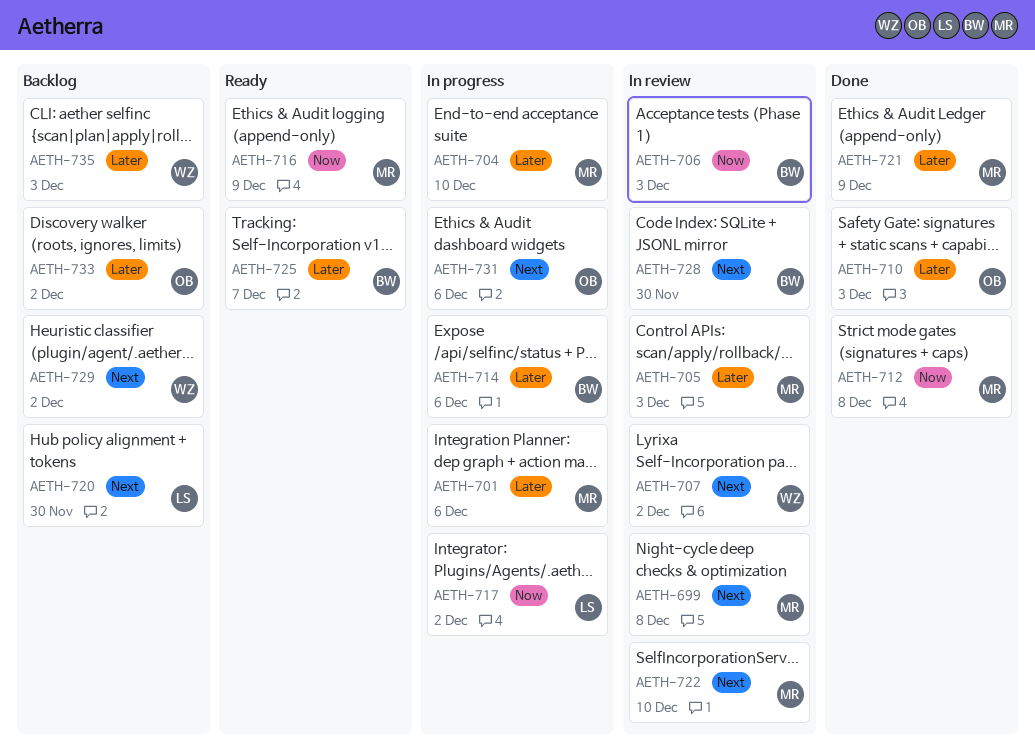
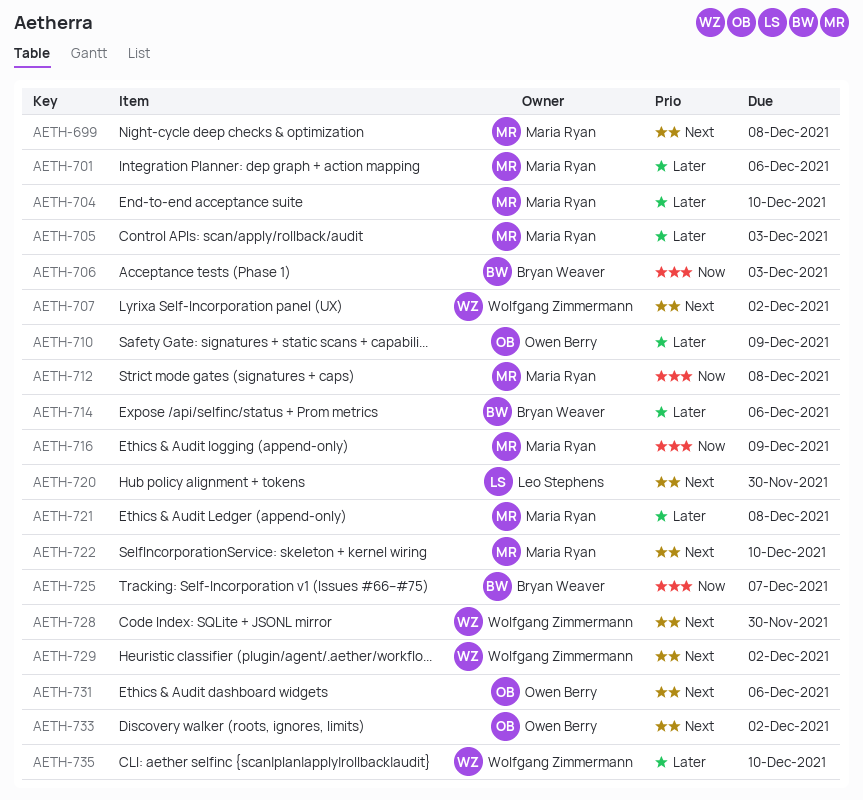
AETH-710, due: Dec 3 -> Dec 9
AETH-717: present -> none
AETH-721, due: Dec 9 -> Dec 8
AETH-725, priority: Later -> Now
AETH-728, owner: Bryan Weaver -> Wolfgang Zimmermann
AETH-733, priority: Later -> Next
AETH-735, due: Dec 3 -> Dec 10

